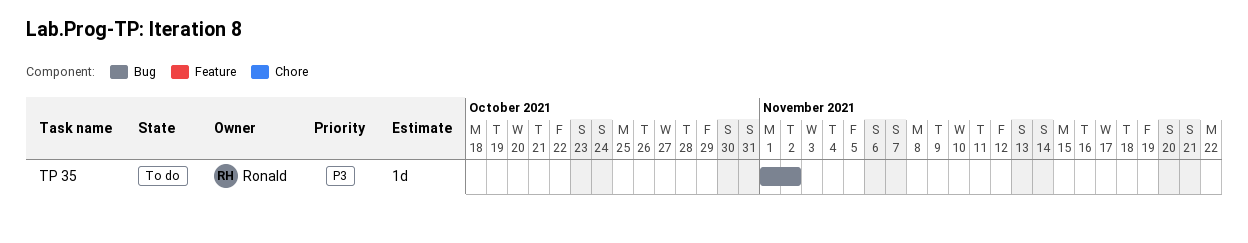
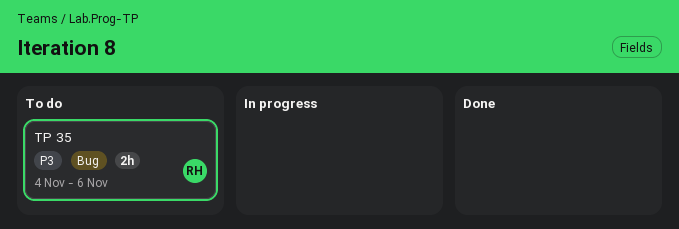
TP 35, estimate: 1d -> 2h
TP 35, start: Nov 1 -> Nov 4
TP 35, due: Nov 2 -> Nov 6

